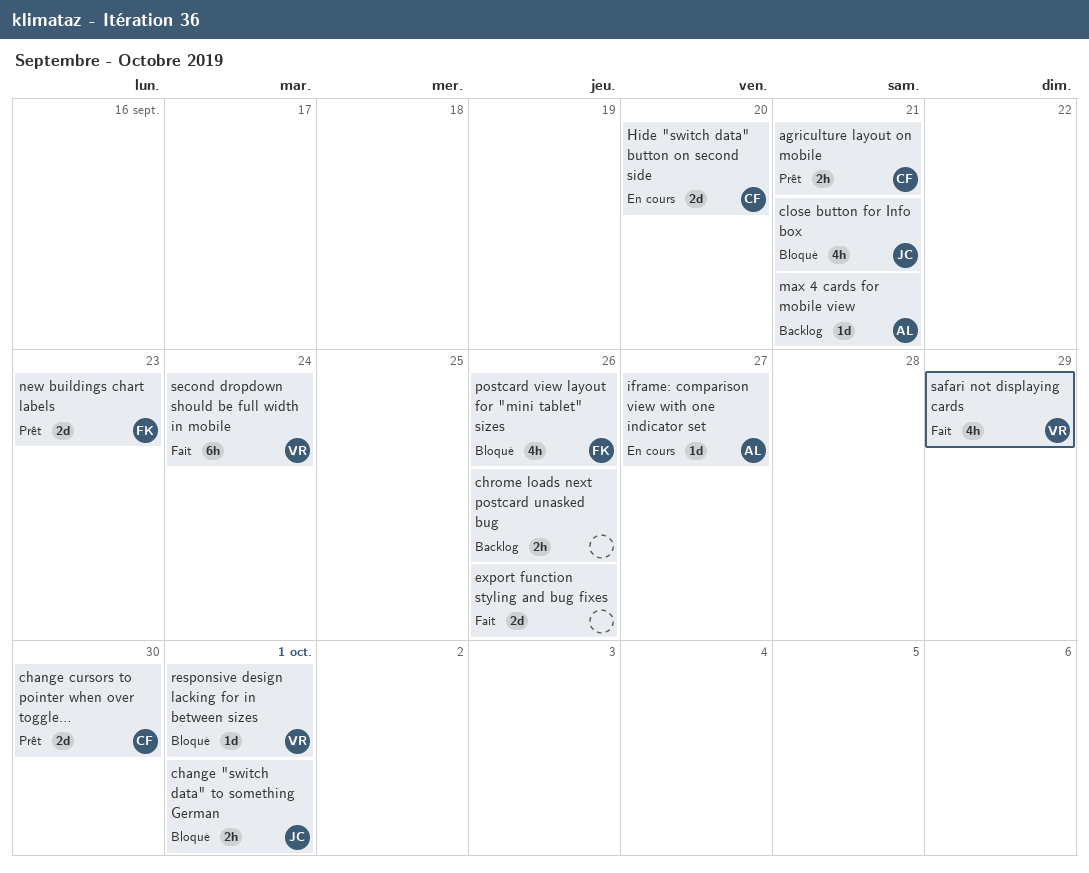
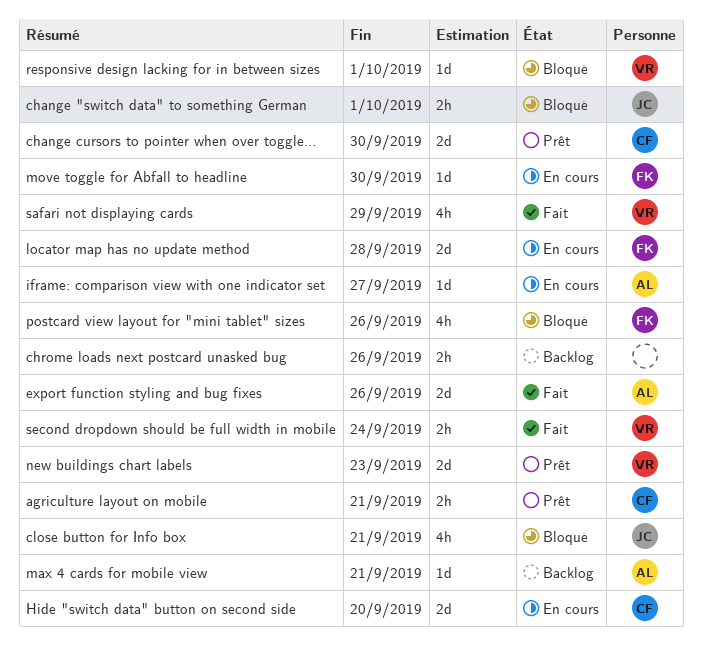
export function styling and bug fixes, owner: none -> AL
locator map has no update method: none -> present
move toggle for Abfall to headline: none -> present
new buildings chart labels, owner: FK -> VR
second dropdown should be full width in mobile, estimate: 6h -> 2h

